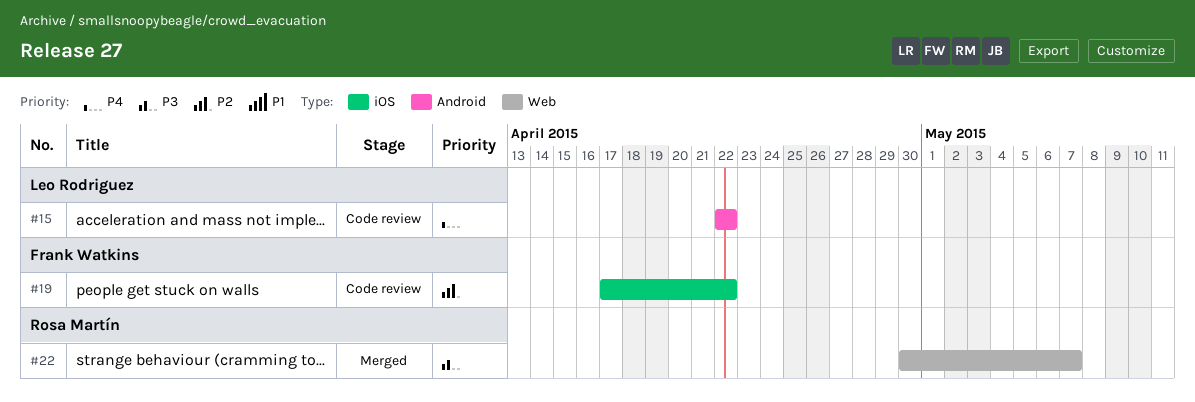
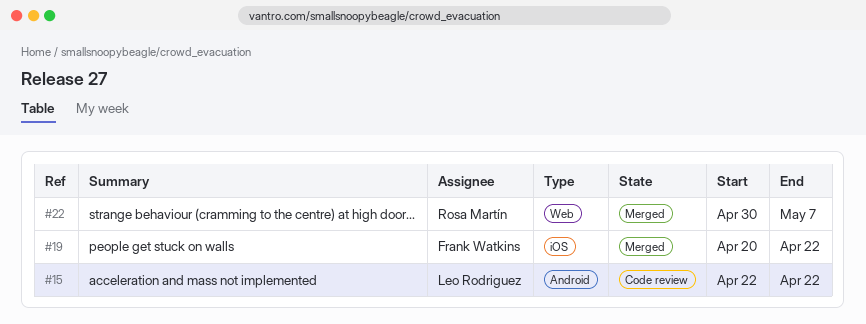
#19, status: Code review -> Merged
#19, start: Apr 17 -> Apr 20

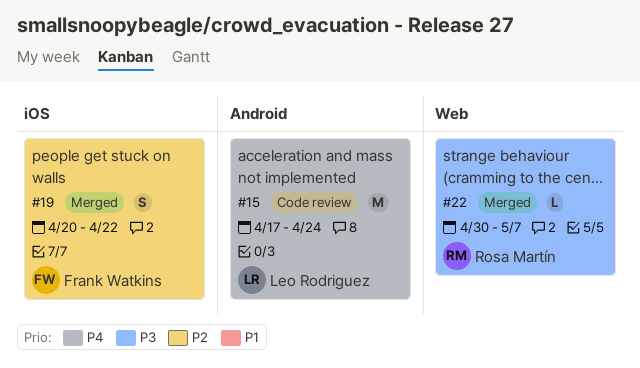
#15, start: Apr 22 -> Apr 17
#15, due: Apr 22 -> Apr 24

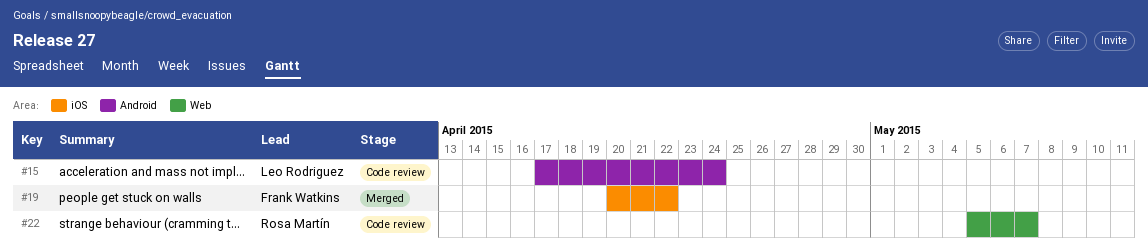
#22, status: Merged -> Code review
#22, start: Apr 30 -> May 5

